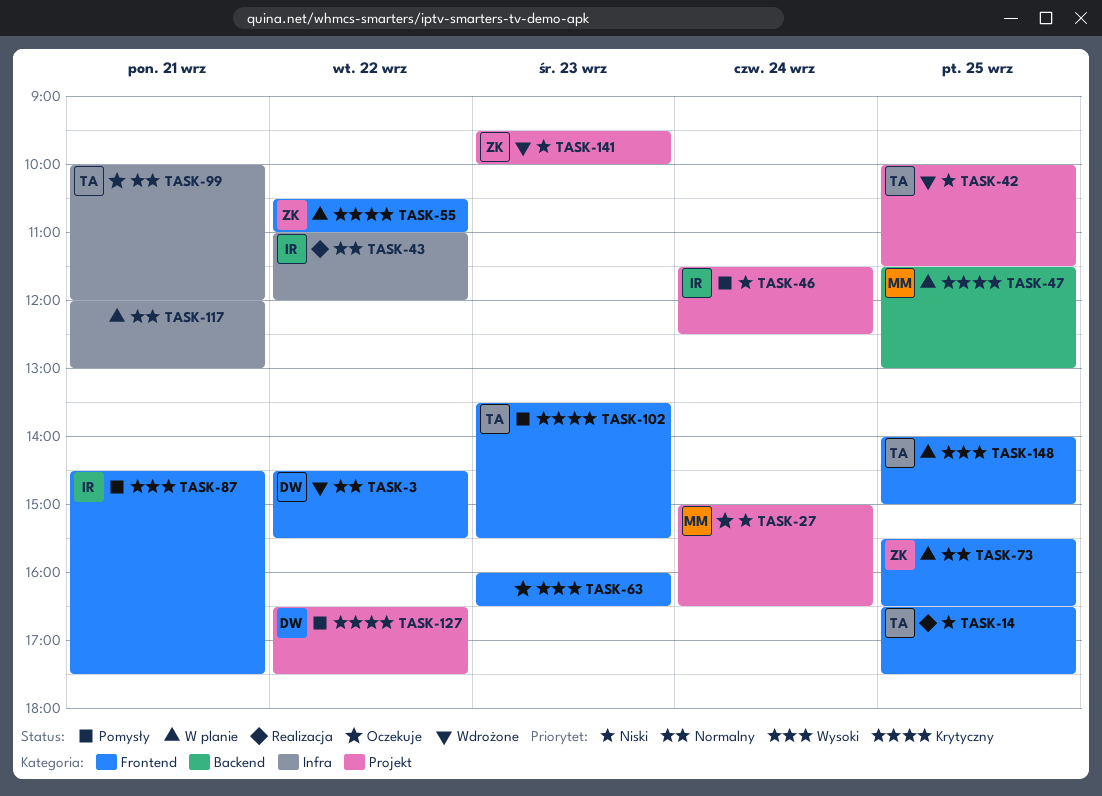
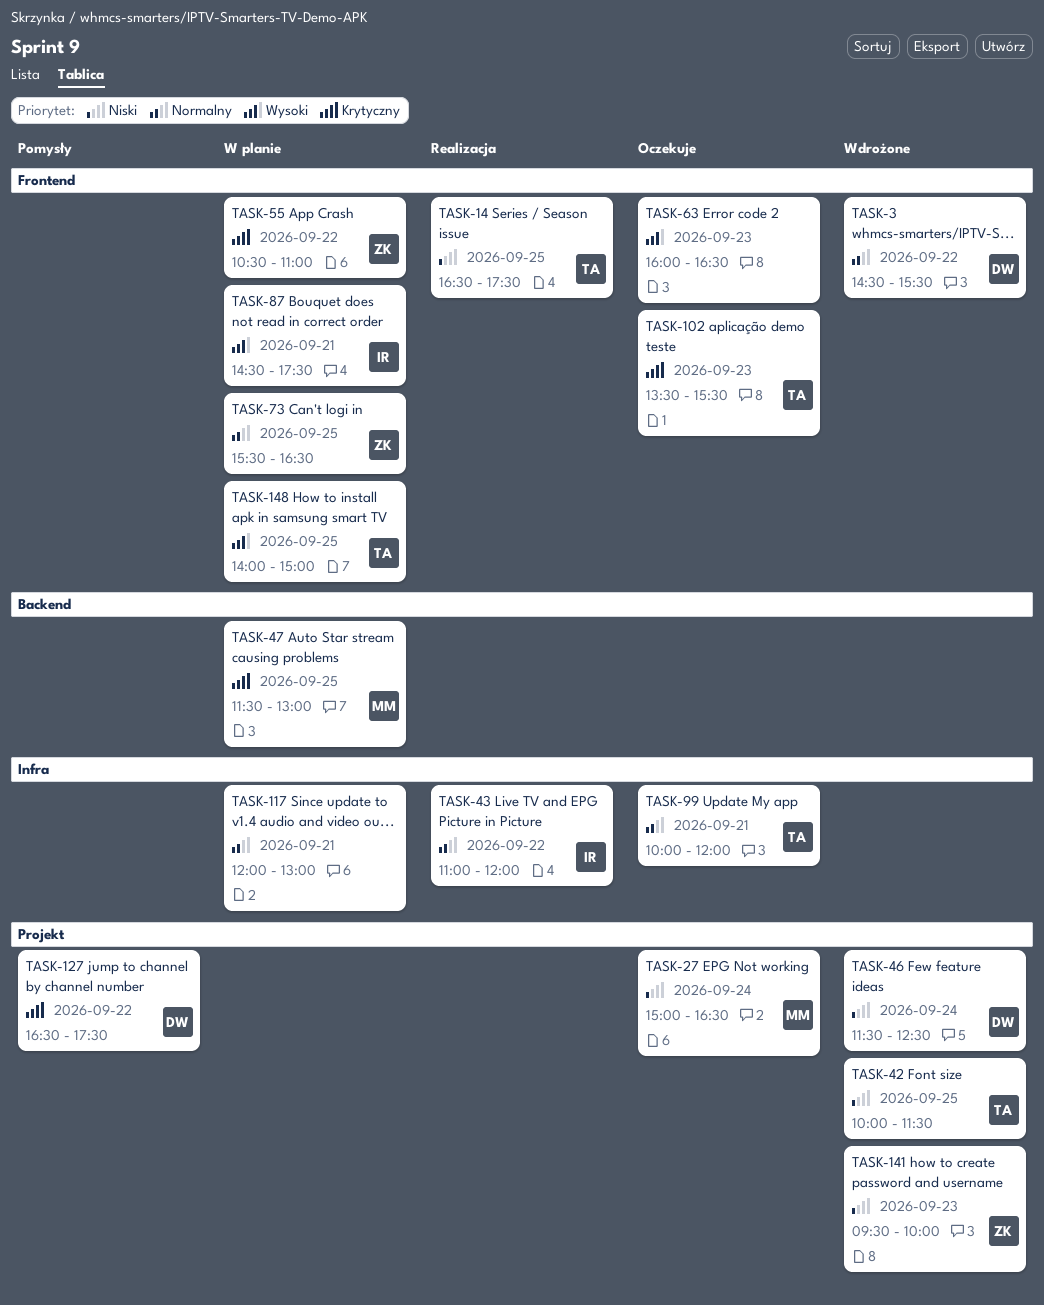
TASK-46, status: Pomysły -> Wdrożone
TASK-46, owner: IR -> DW
TASK-87, status: Pomysły -> W planie
TASK-102, status: Pomysły -> Oczekuje

